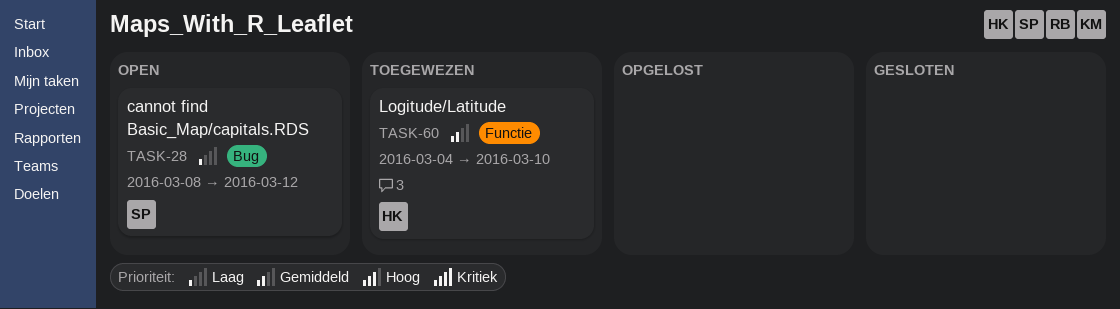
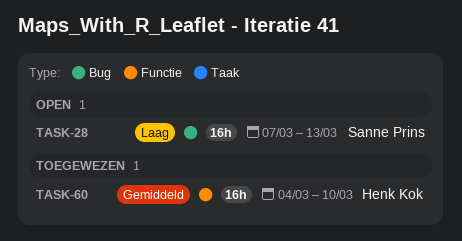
TASK-28, start: Mar 8 -> Mar 7
TASK-28, due: Mar 12 -> Mar 13

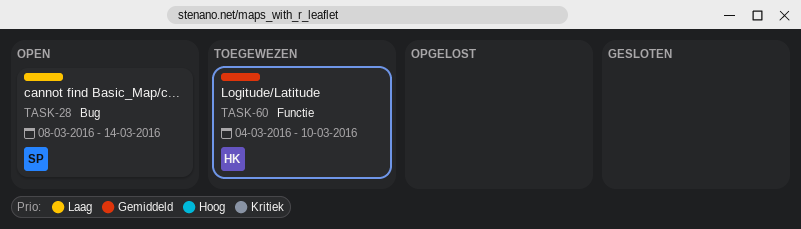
TASK-28, start: Mar 7 -> Mar 8
TASK-28, due: Mar 13 -> Mar 14

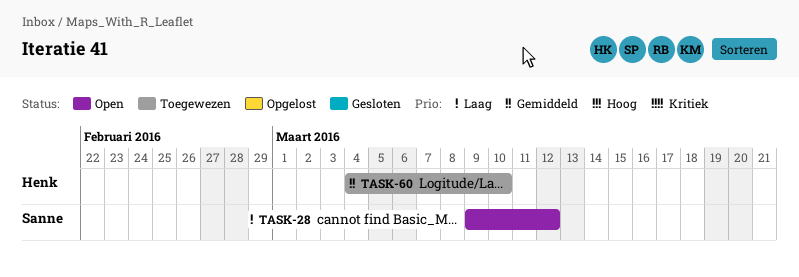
TASK-28, start: Mar 8 -> Mar 9
TASK-28, due: Mar 14 -> Mar 12

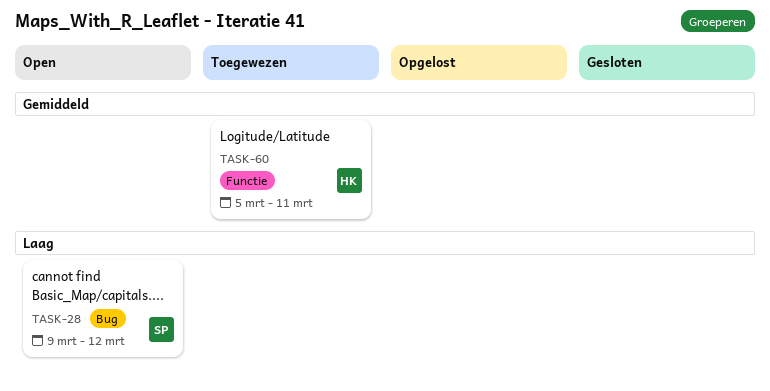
TASK-60, start: Mar 4 -> Mar 5
TASK-60, due: Mar 10 -> Mar 11

